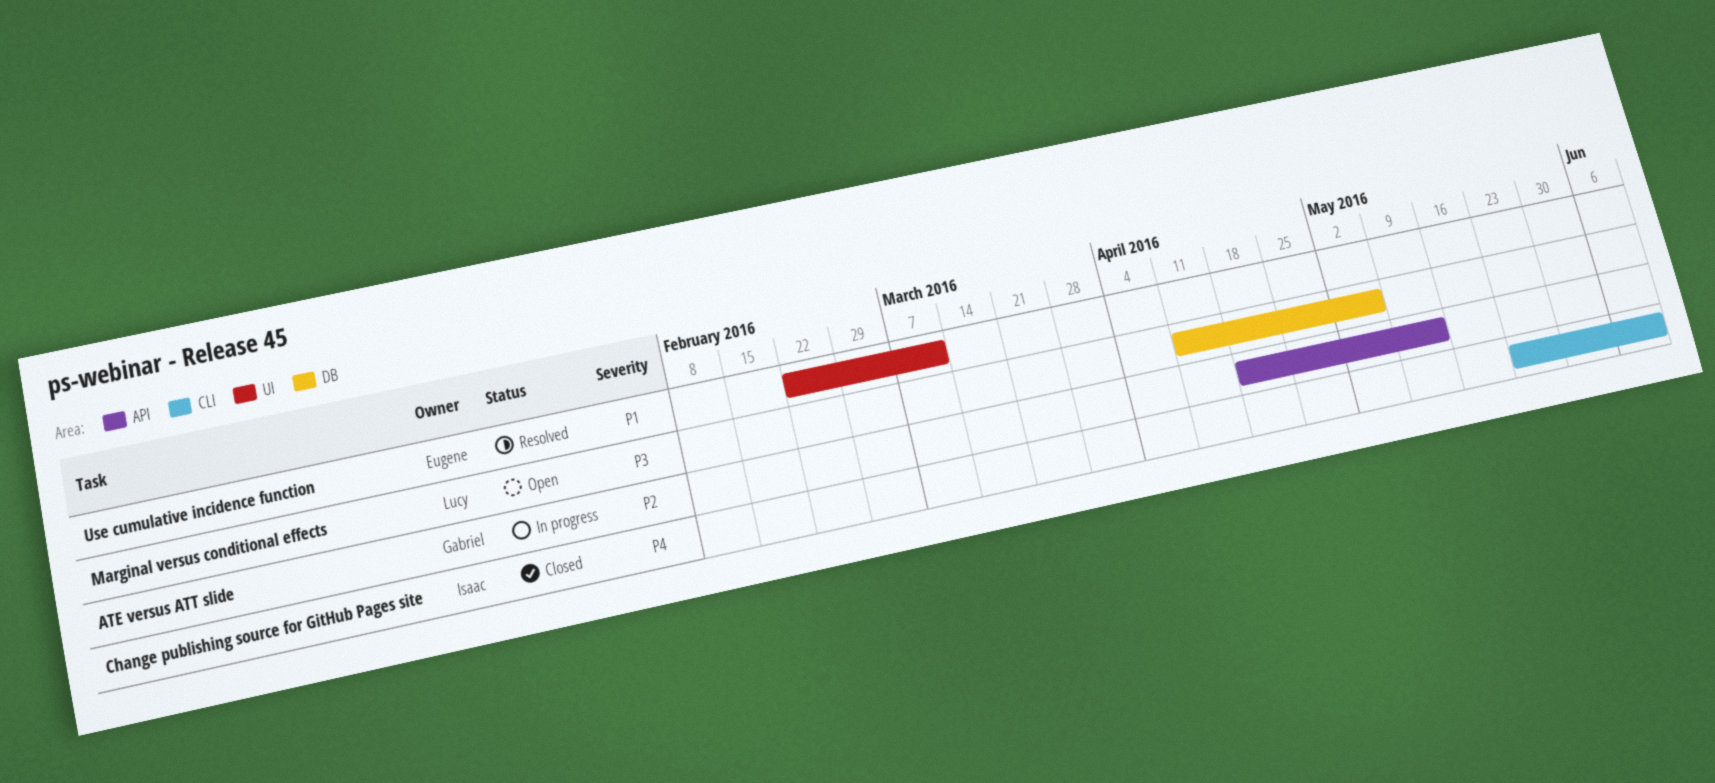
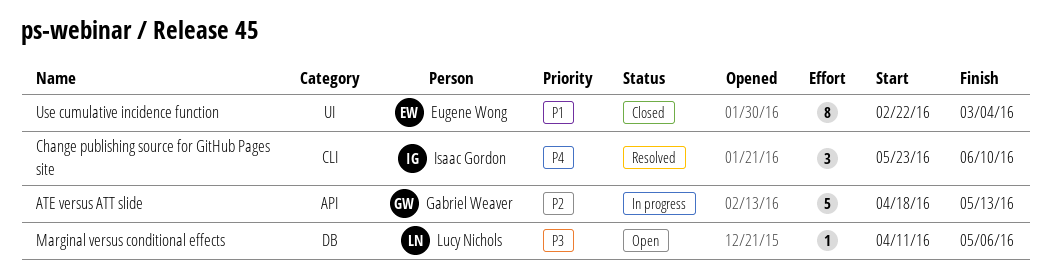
Change publishing source for GitHub Pages site, status: Closed -> Resolved
Use cumulative incidence function, status: Resolved -> Closed
Use cumulative incidence function, due: Mar 11 -> Mar 4

